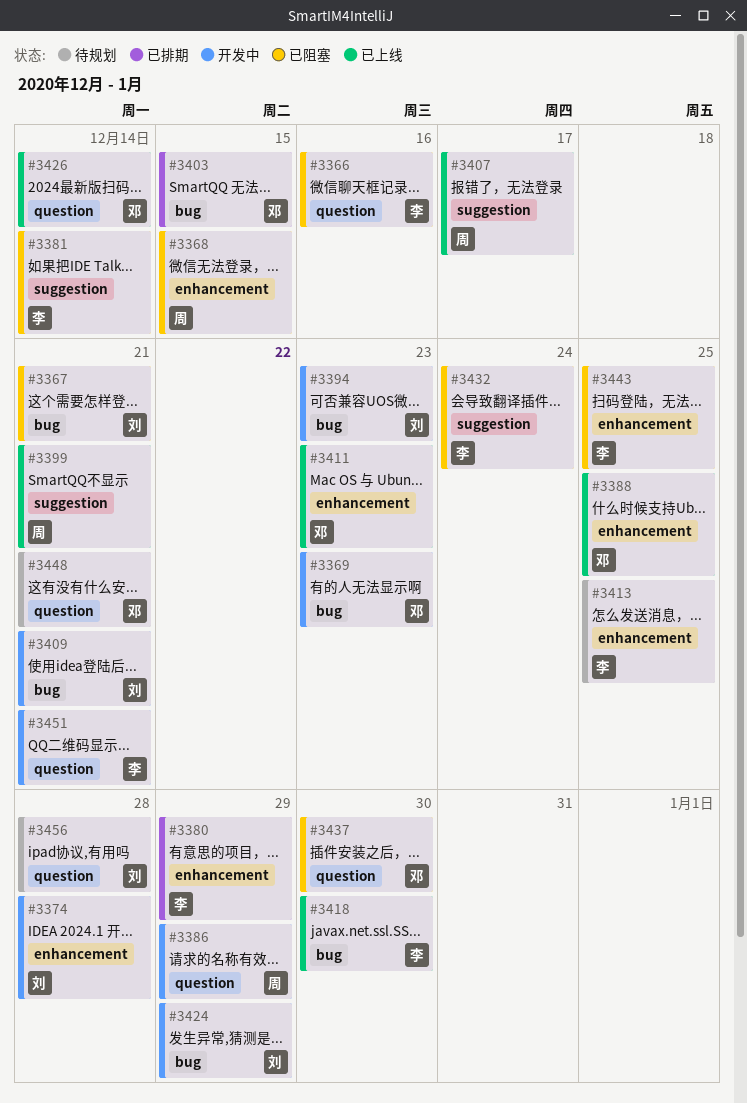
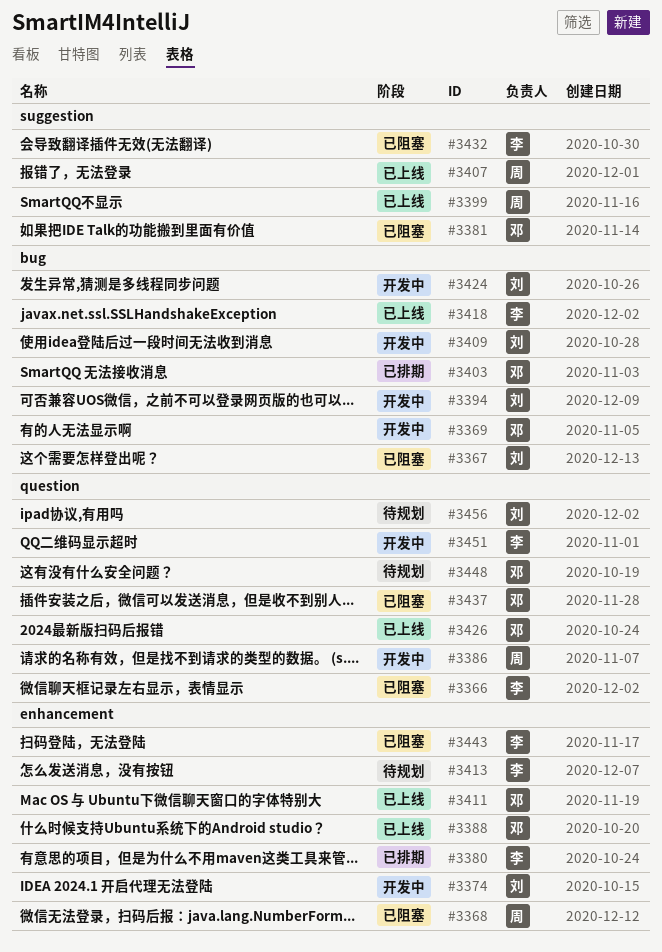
#3381, owner: 李 -> 邓

